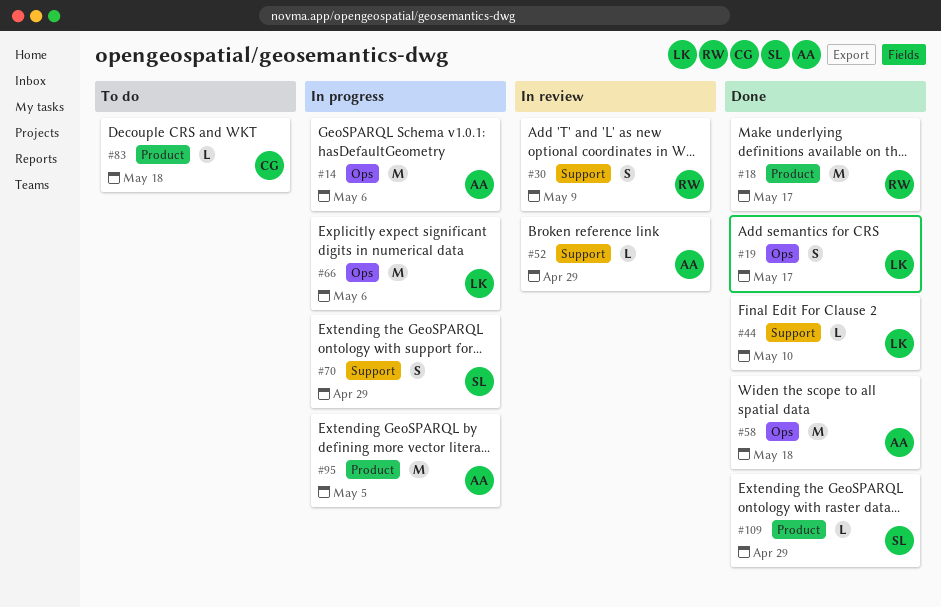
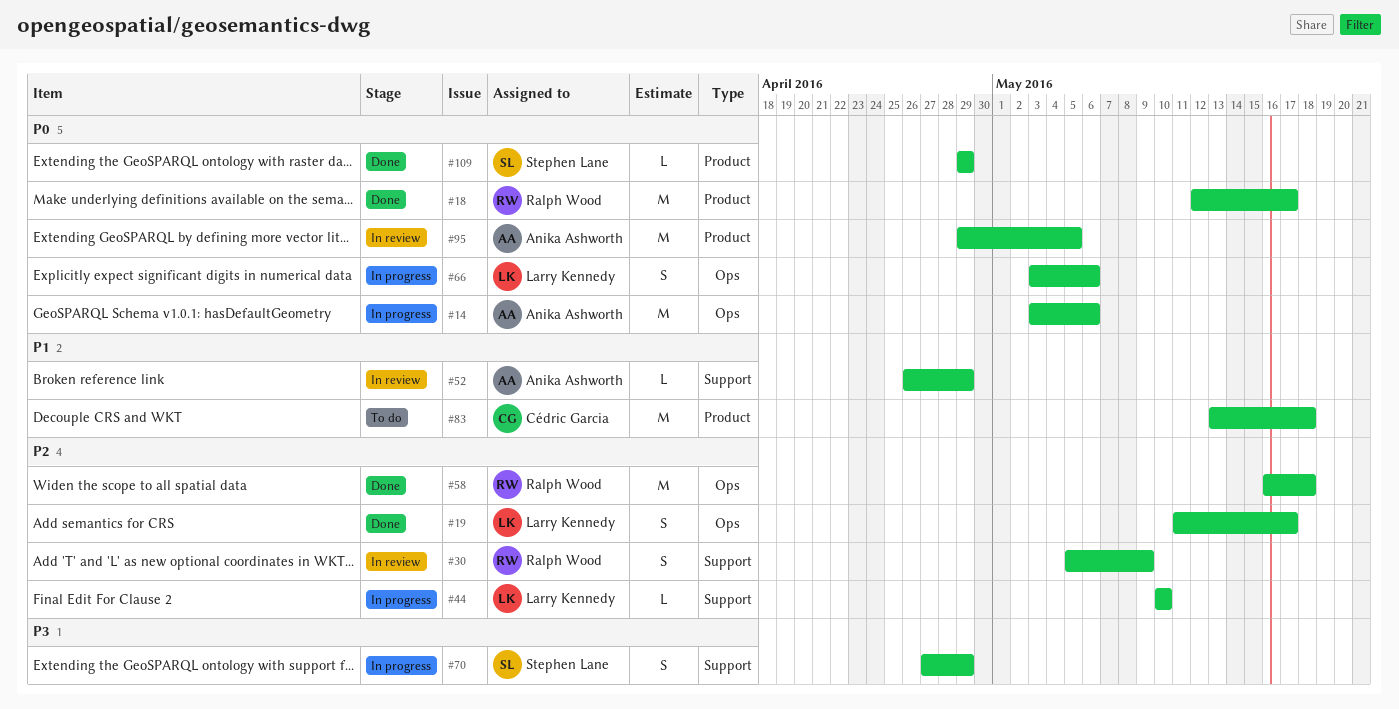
#44, status: Done -> In progress
#58, owner: Anika Ashworth -> Ralph Wood
#66, estimate: M -> S
#83, estimate: L -> M
#95, status: In progress -> In review

